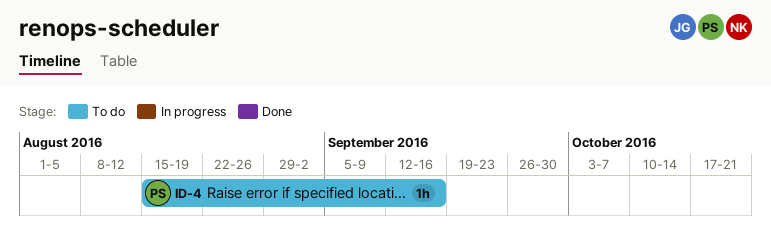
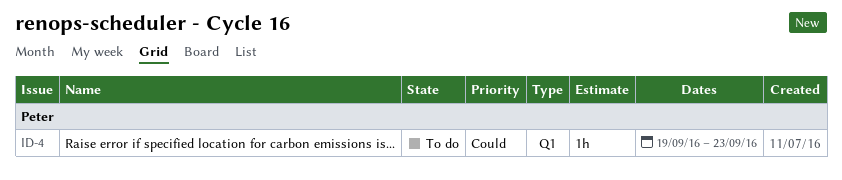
ID-4, start: Aug 15 -> Sep 19
ID-4, due: Sep 16 -> Sep 23

